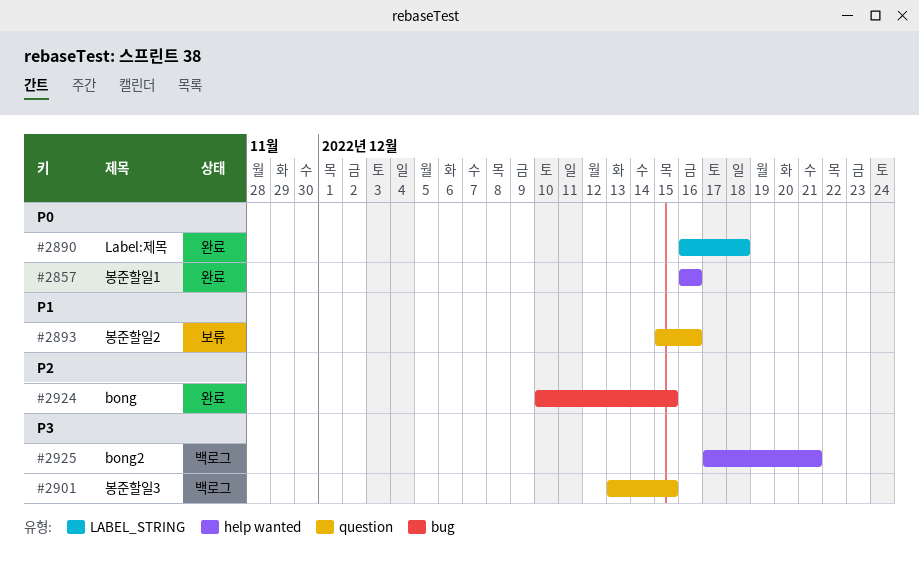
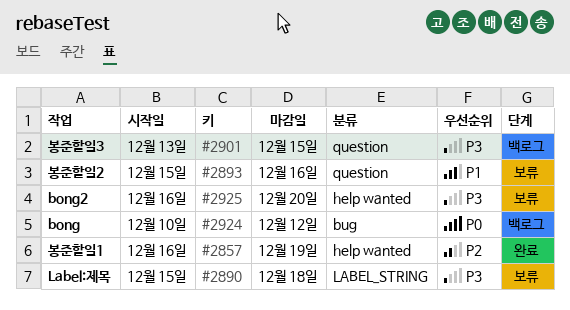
#2857, priority: P0 -> P2
#2857, due: Dec 16 -> Dec 19
#2890, status: 완료 -> 보류
#2890, priority: P0 -> P3
#2890, start: Dec 16 -> Dec 15
#2924, status: 완료 -> 백로그
#2924, priority: P2 -> P0
#2924, due: Dec 15 -> Dec 12
#2925, status: 백로그 -> 보류
#2925, start: Dec 17 -> Dec 16
#2925, due: Dec 21 -> Dec 20

